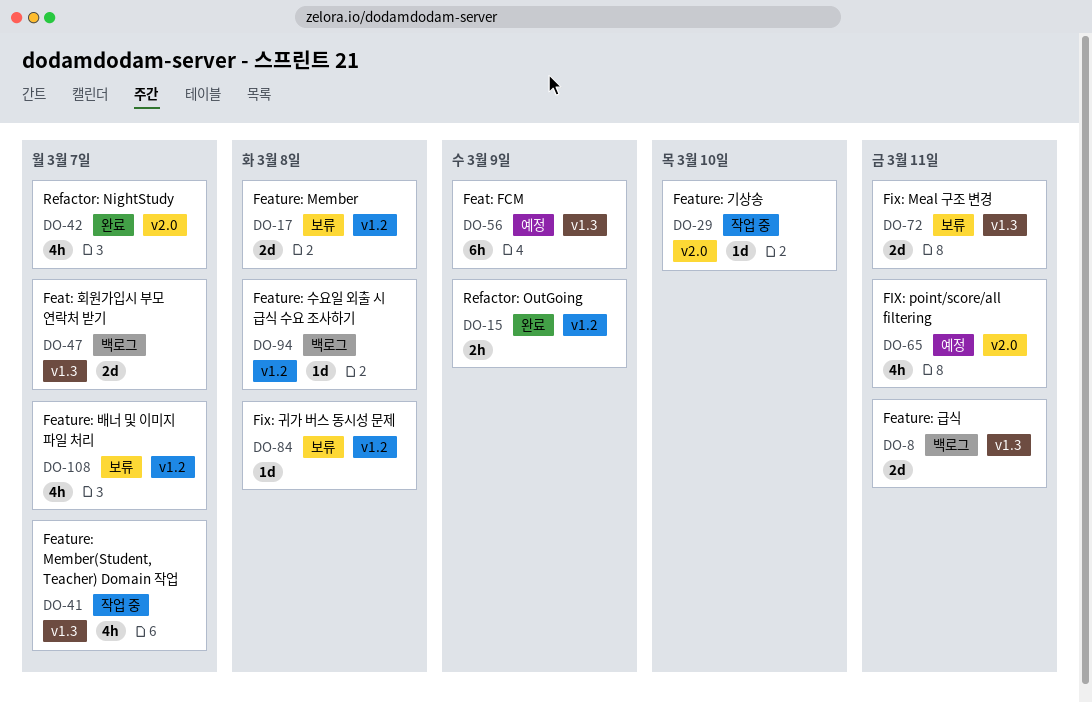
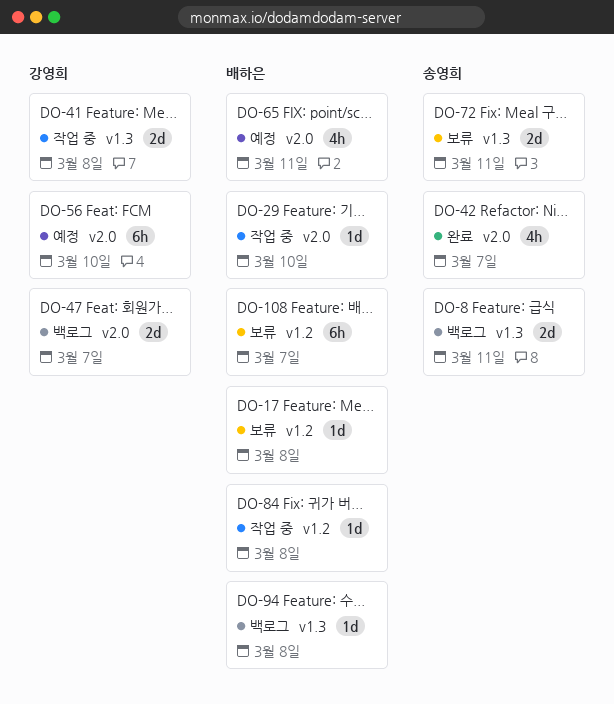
DO-15: present -> none
DO-17, estimate: 2d -> 1d
DO-41, estimate: 4h -> 2d
DO-41, due: Mar 7 -> Mar 8
DO-47, label: v1.3 -> v2.0
DO-56, label: v1.3 -> v2.0
DO-56, due: Mar 9 -> Mar 10
DO-84, status: 보류 -> 작업 중
DO-94, label: v1.2 -> v1.3
DO-108, estimate: 4h -> 6h

